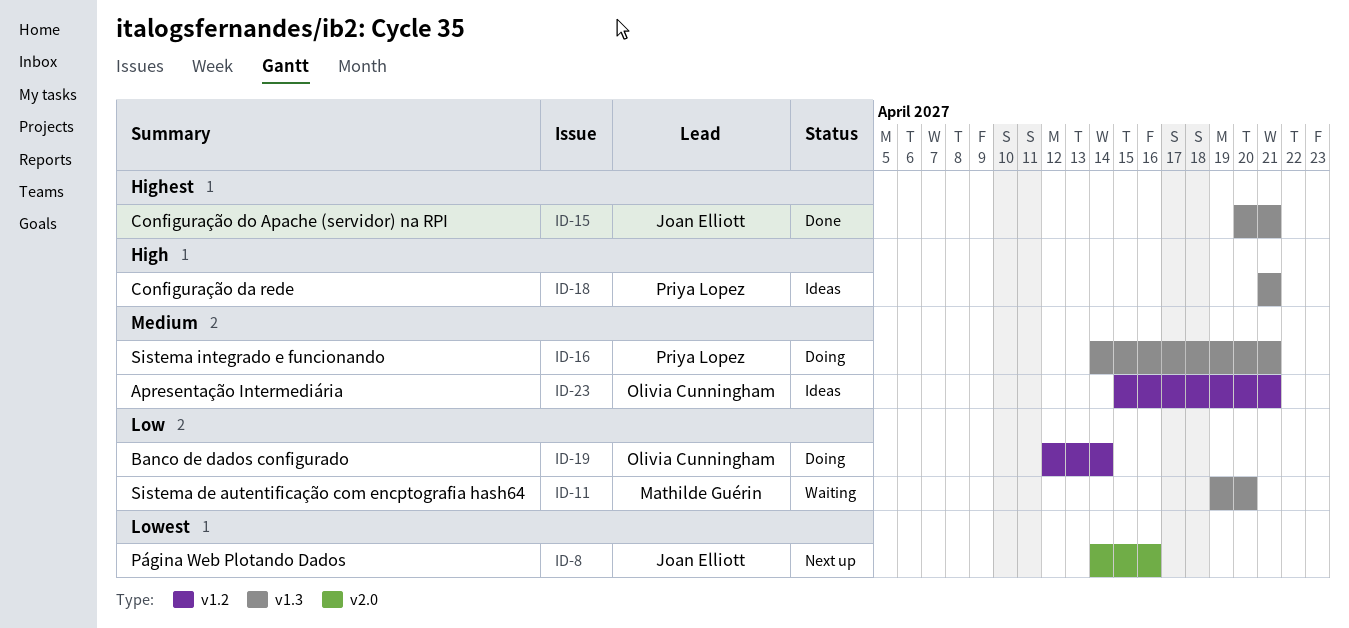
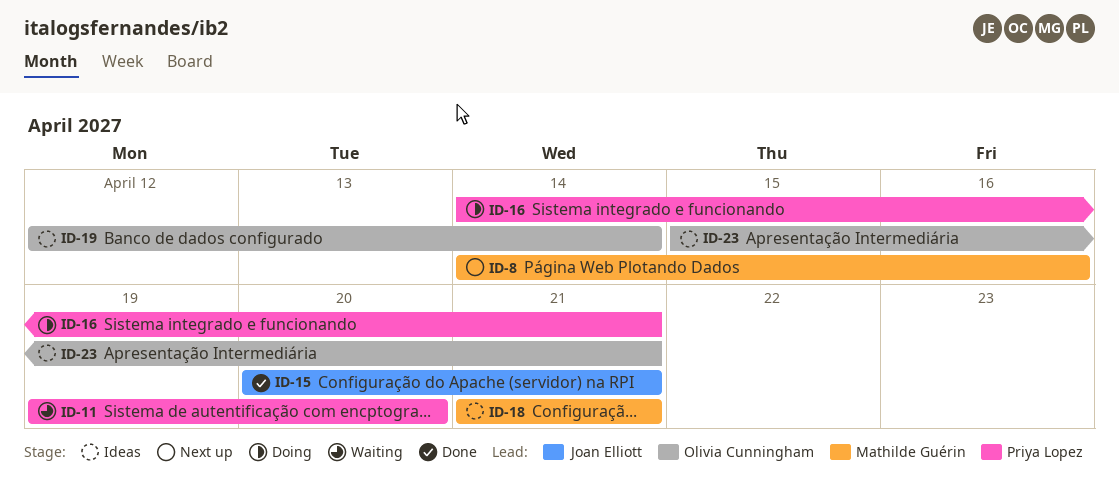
ID-8, owner: Joan Elliott -> Mathilde Guérin
ID-11, owner: Mathilde Guérin -> Priya Lopez
ID-18, owner: Priya Lopez -> Mathilde Guérin
ID-19, status: Doing -> Ideas

